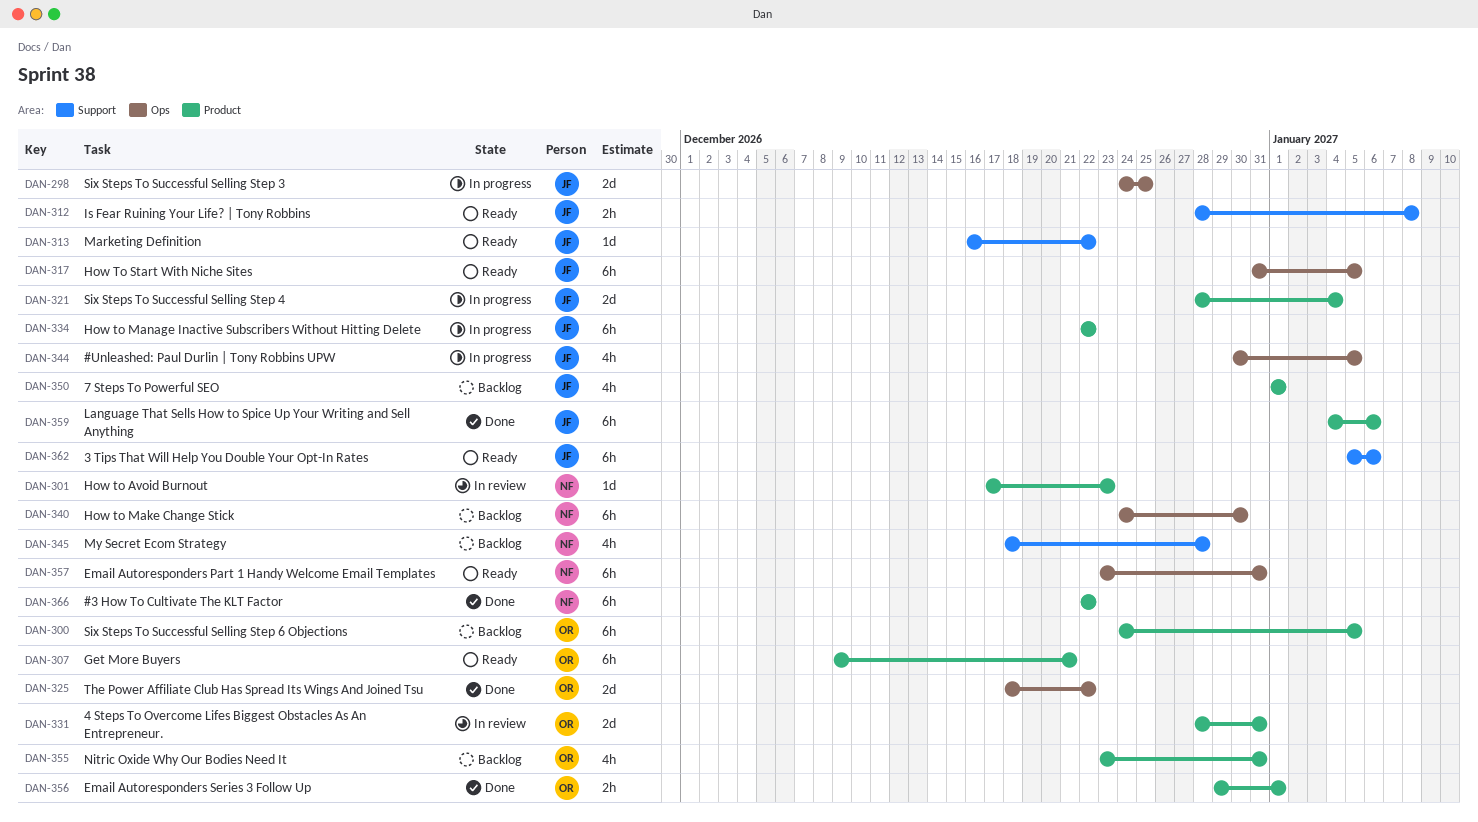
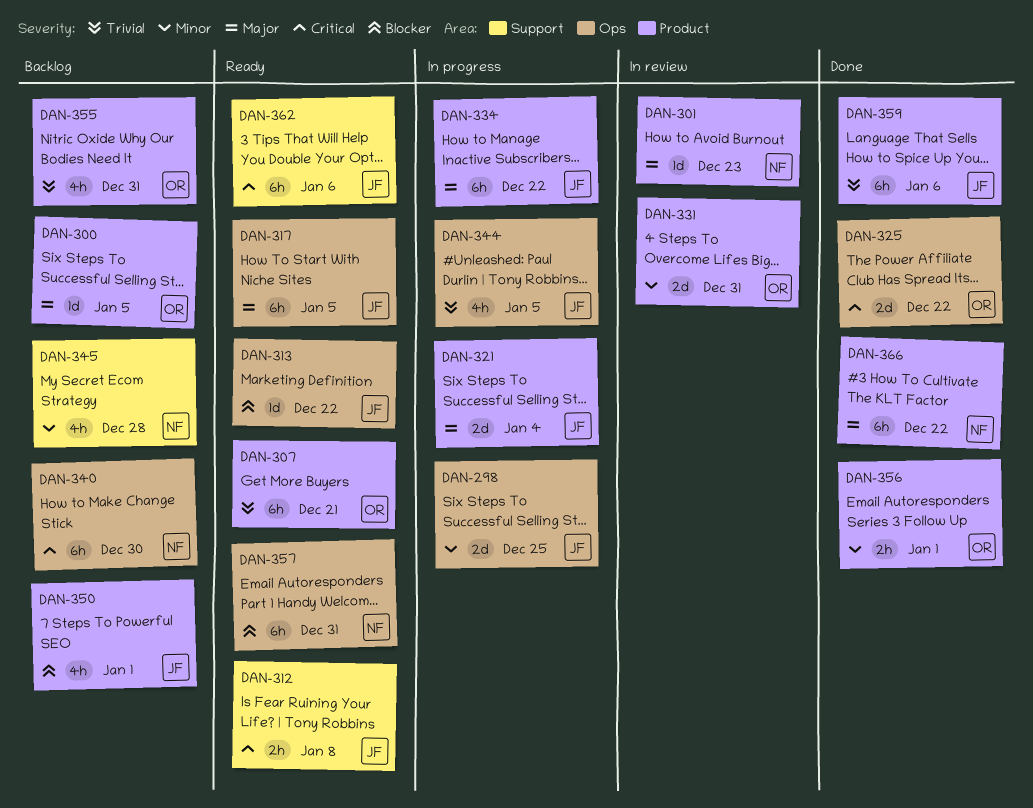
DAN-300, estimate: 6h -> 1d
DAN-313, label: Support -> Ops

